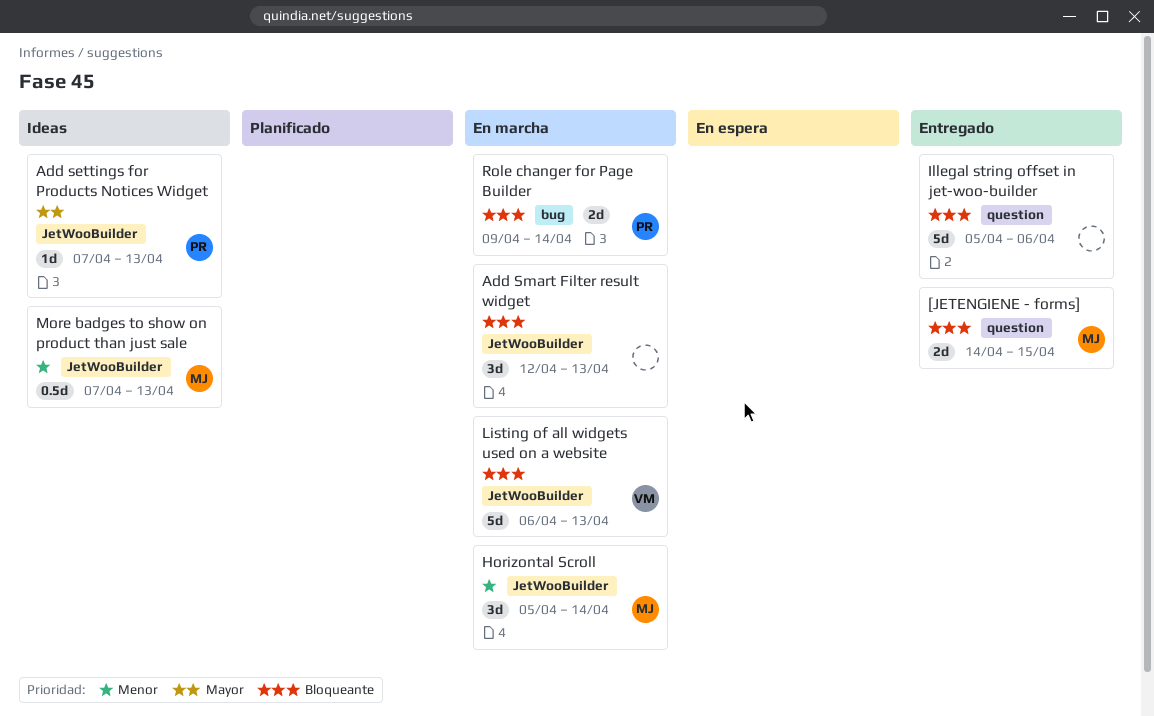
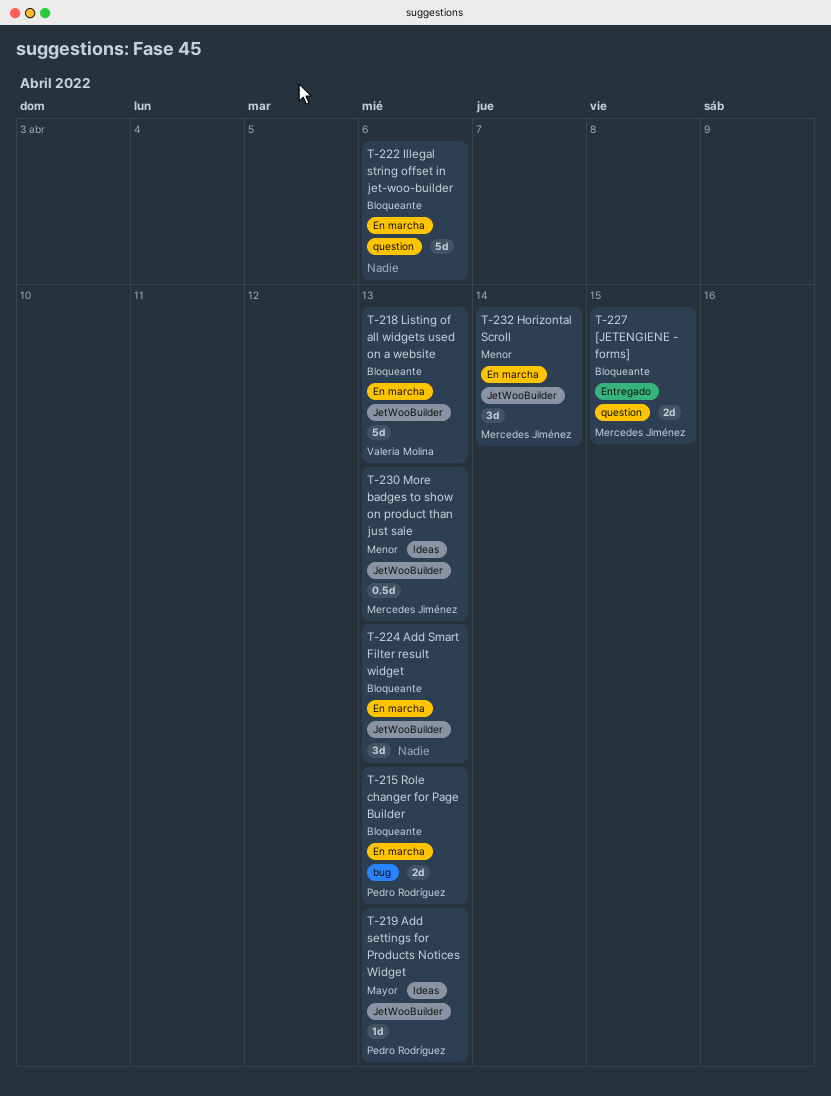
Illegal string offset in jet-woo-builder, status: Entregado -> En marcha
Role changer for Page Builder, due: Apr 14 -> Apr 13

